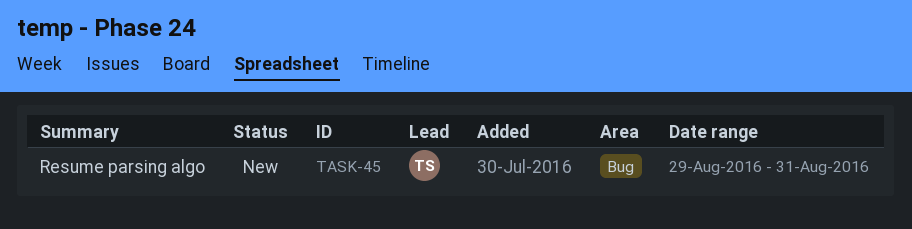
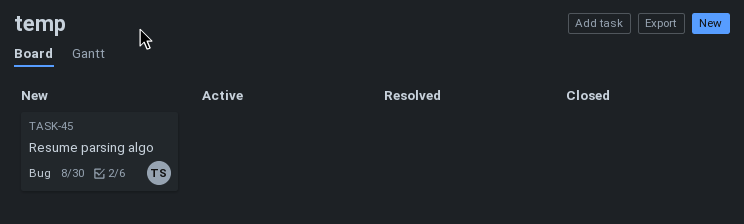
TASK-45, due: Aug 31 -> Aug 30

